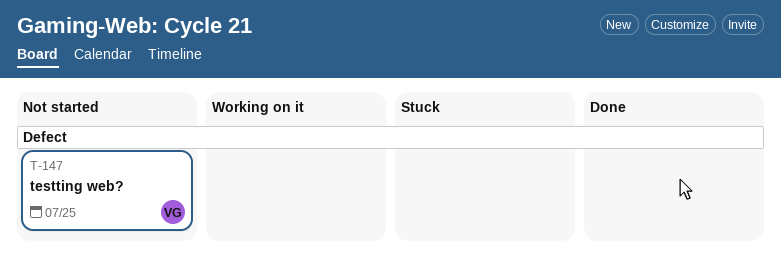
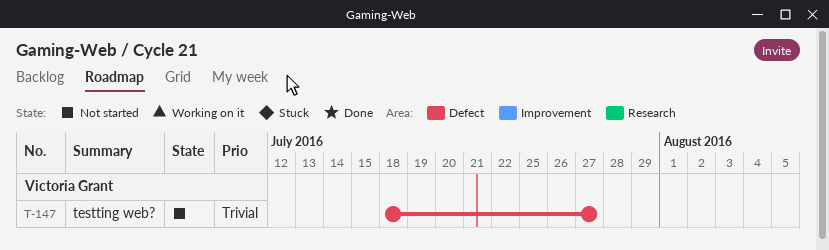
T-147, due: Jul 25 -> Jul 27

